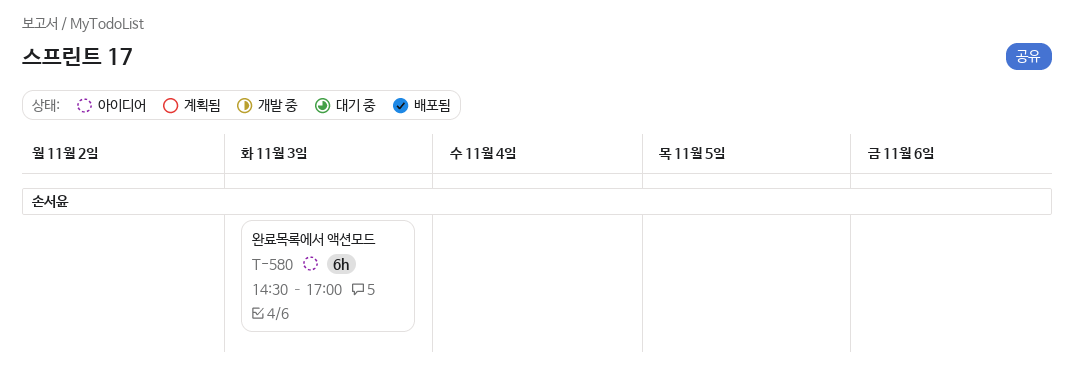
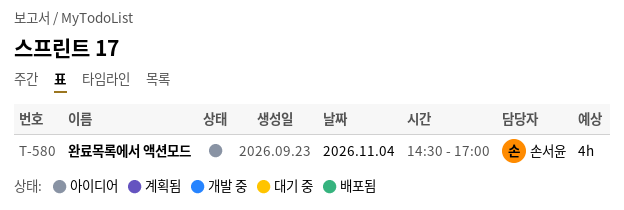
T-580, estimate: 6h -> 4h
T-580, day: Nov 3 -> Nov 4

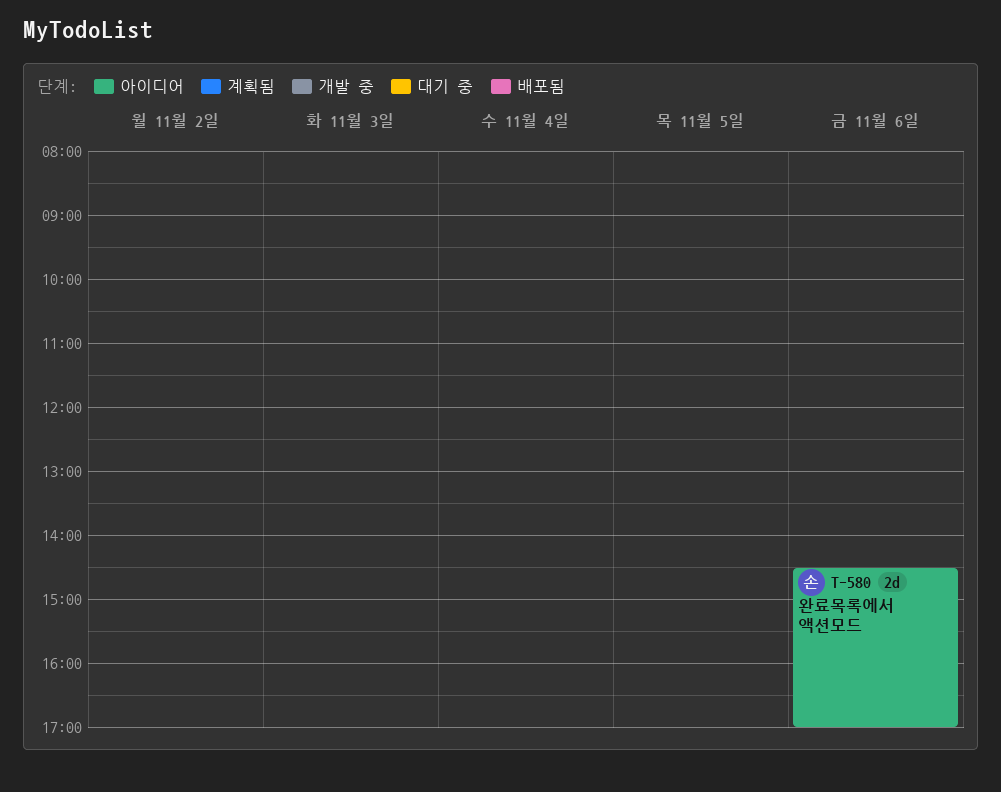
T-580, estimate: 4h -> 2d
T-580, day: Nov 4 -> Nov 6

